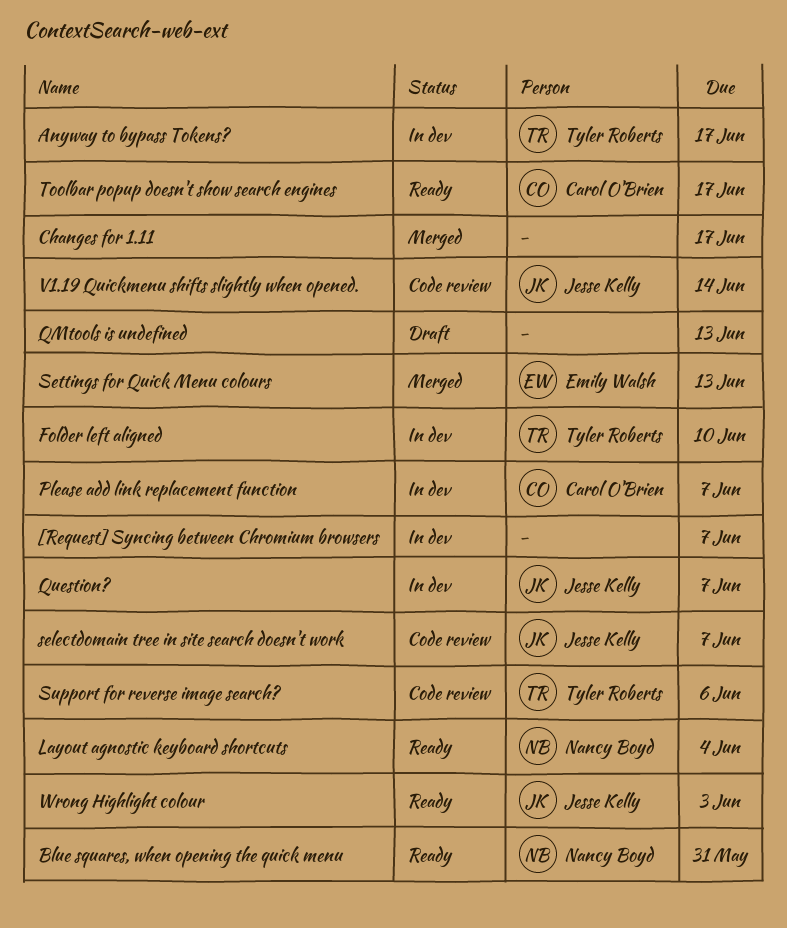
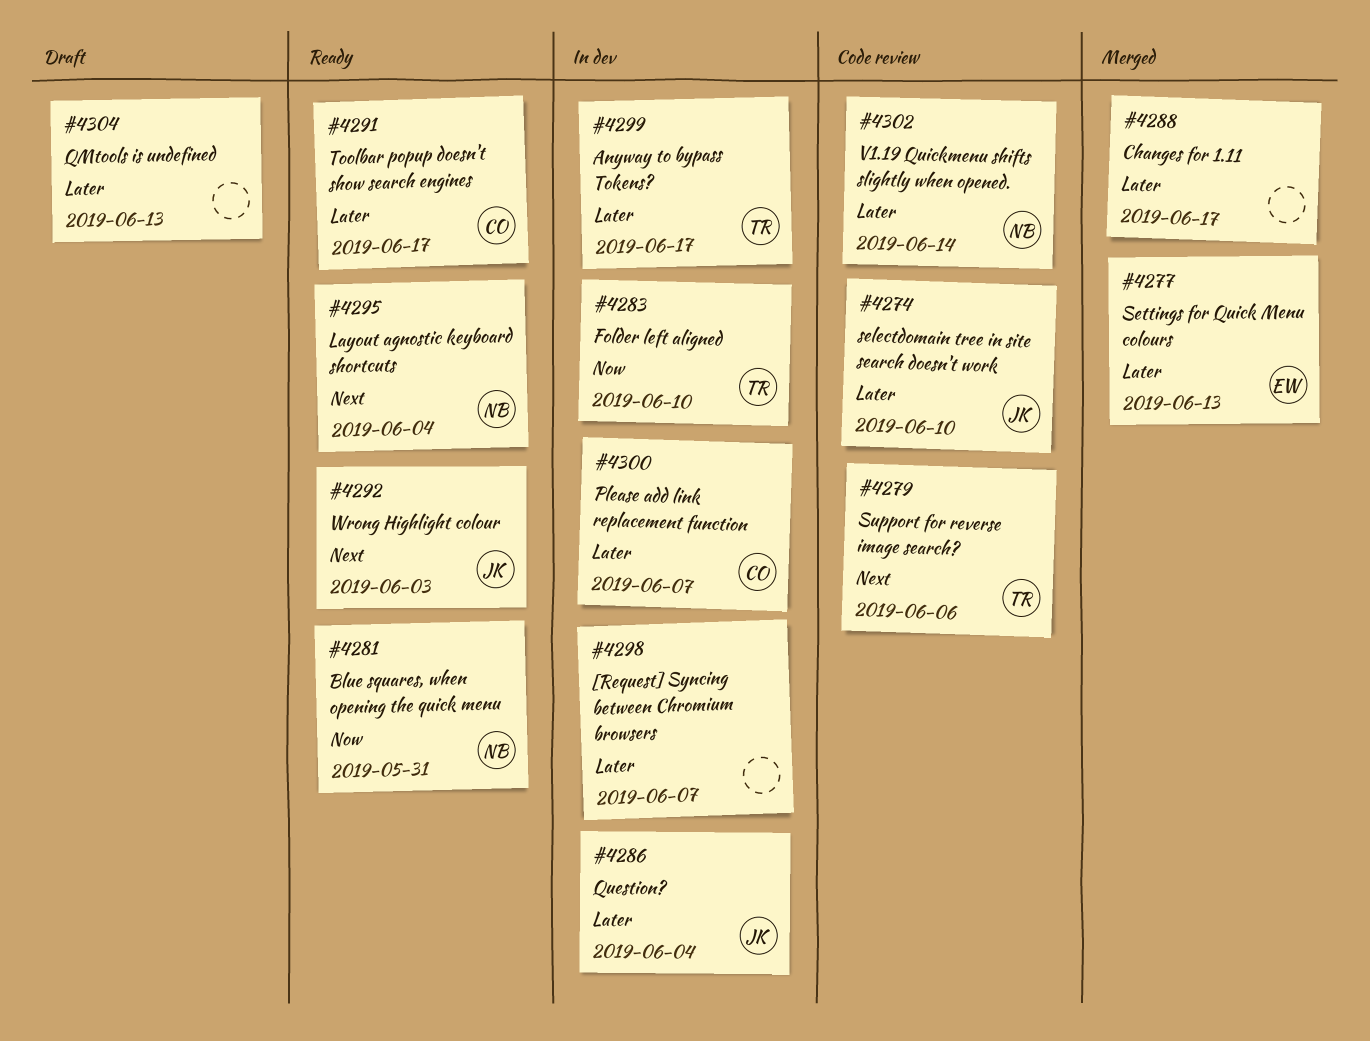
Question?, due: Jun 7 -> Jun 4
selectdomain tree in site search doesn't work, due: Jun 7 -> Jun 10
V1.19 Quickmenu shifts slightly when opened., owner: Jesse Kelly -> Nancy Boyd

